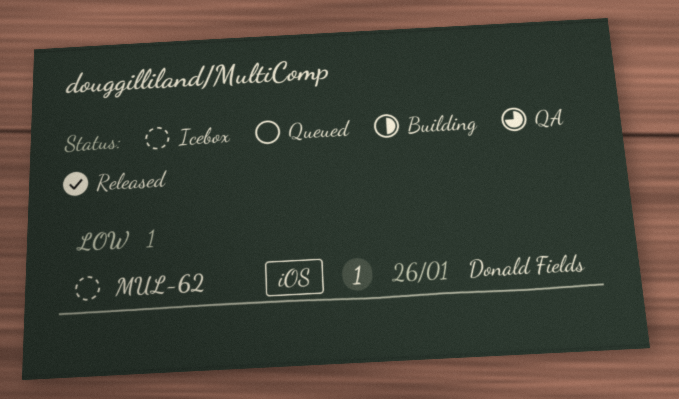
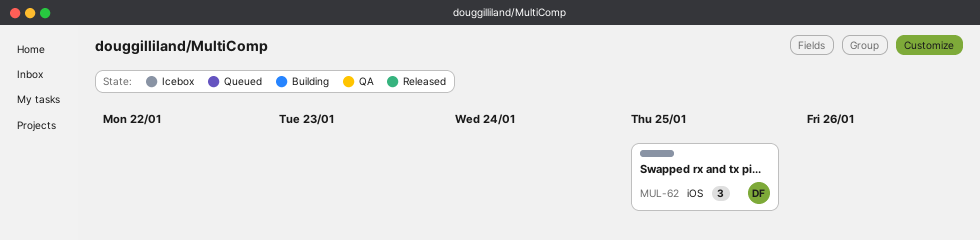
MUL-62, estimate: 1 -> 3
MUL-62, due: Jan 26 -> Jan 25

